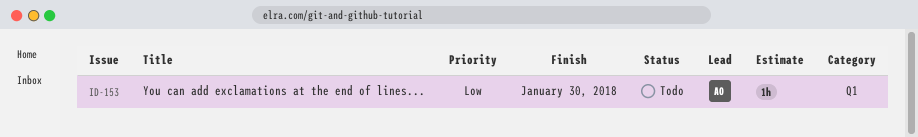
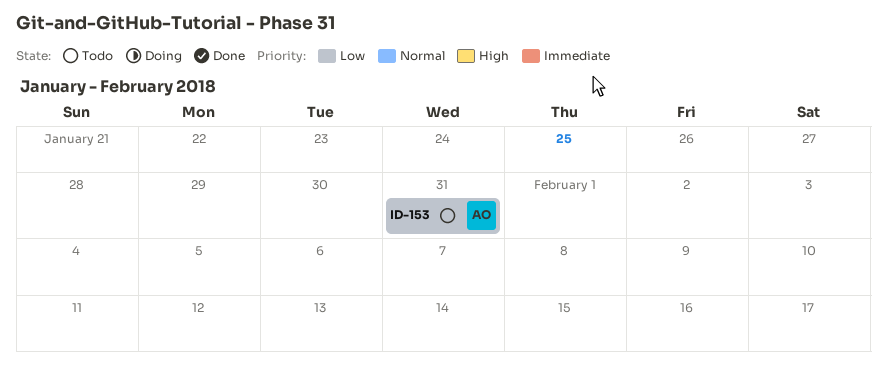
ID-153, due: Jan 30 -> Jan 31

